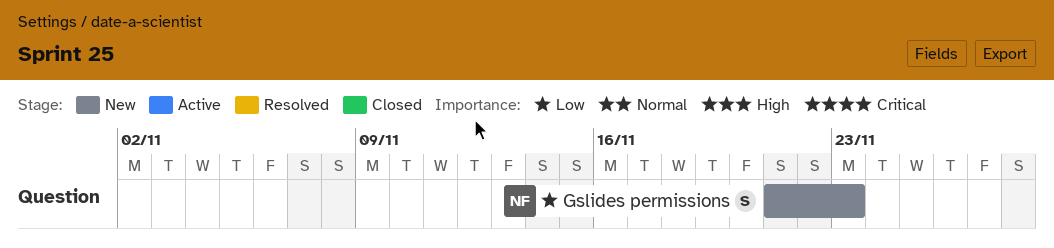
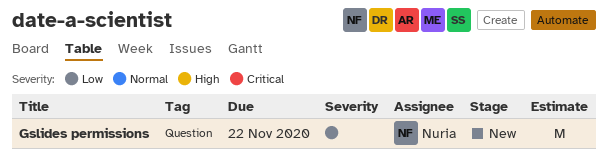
Gslides permissions, estimate: S -> M
Gslides permissions, due: Nov 23 -> Nov 22

